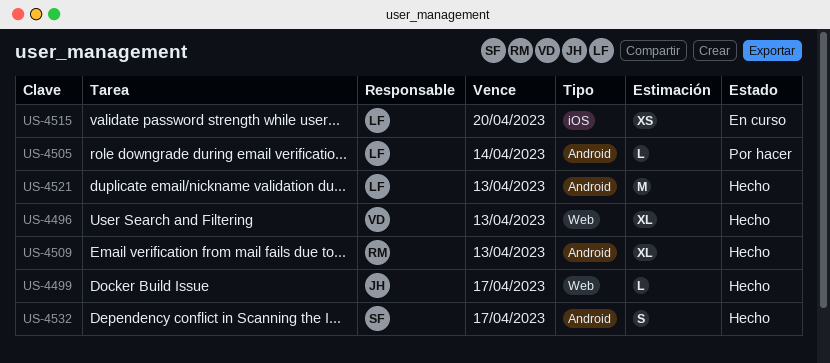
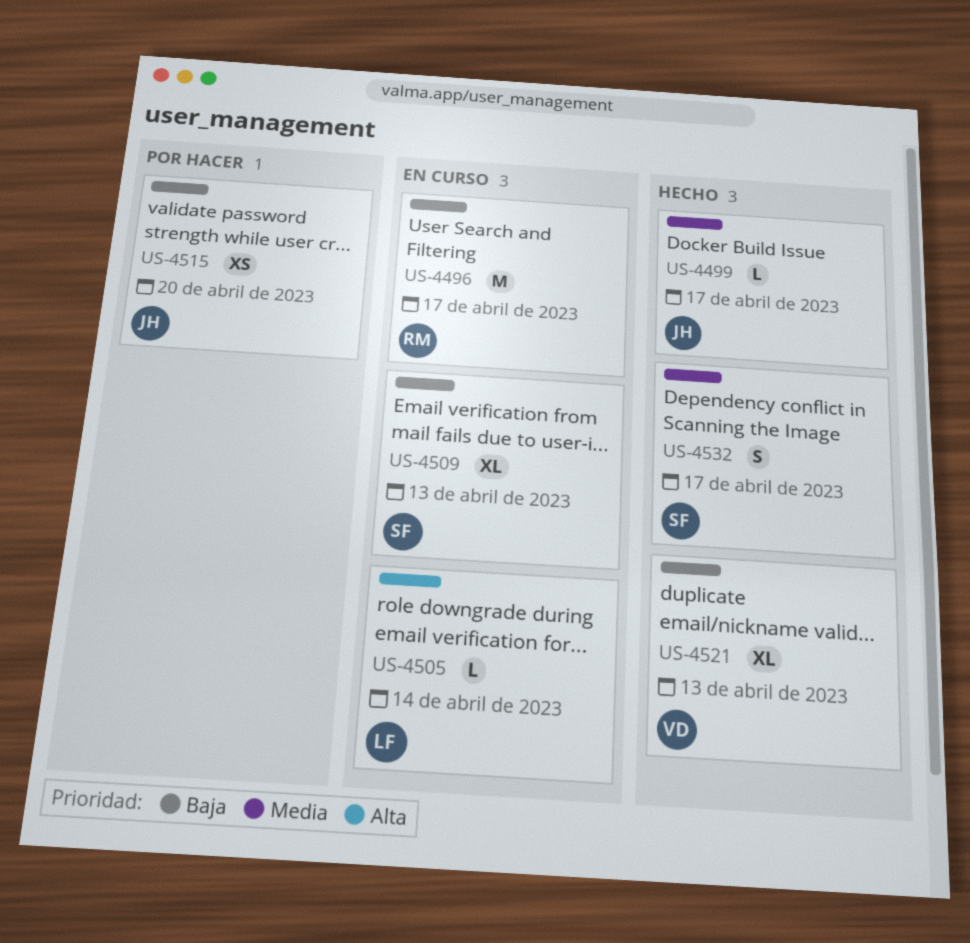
US-4496, status: Hecho -> En curso
US-4496, owner: VD -> RM
US-4496, estimate: XL -> M
US-4496, due: Apr 13 -> Apr 17
US-4505, status: Por hacer -> En curso
US-4509, status: Hecho -> En curso
US-4509, owner: RM -> SF
US-4515, status: En curso -> Por hacer
US-4515, owner: LF -> JH
US-4521, owner: LF -> VD
US-4521, estimate: M -> XL

